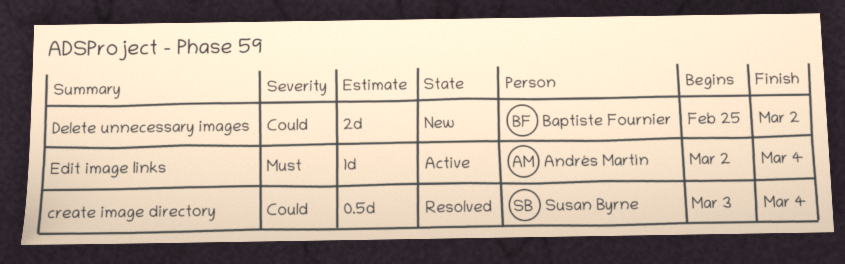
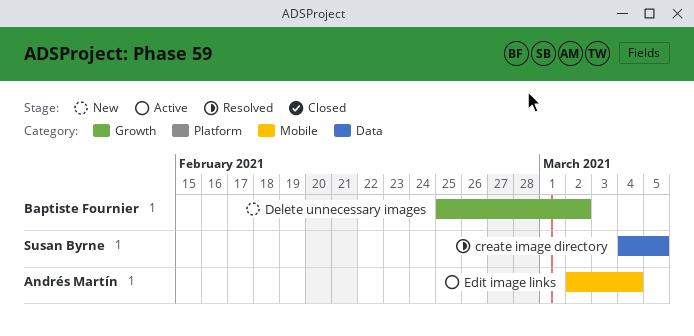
create image directory, start: Mar 3 -> Mar 4
create image directory, due: Mar 4 -> Mar 5

